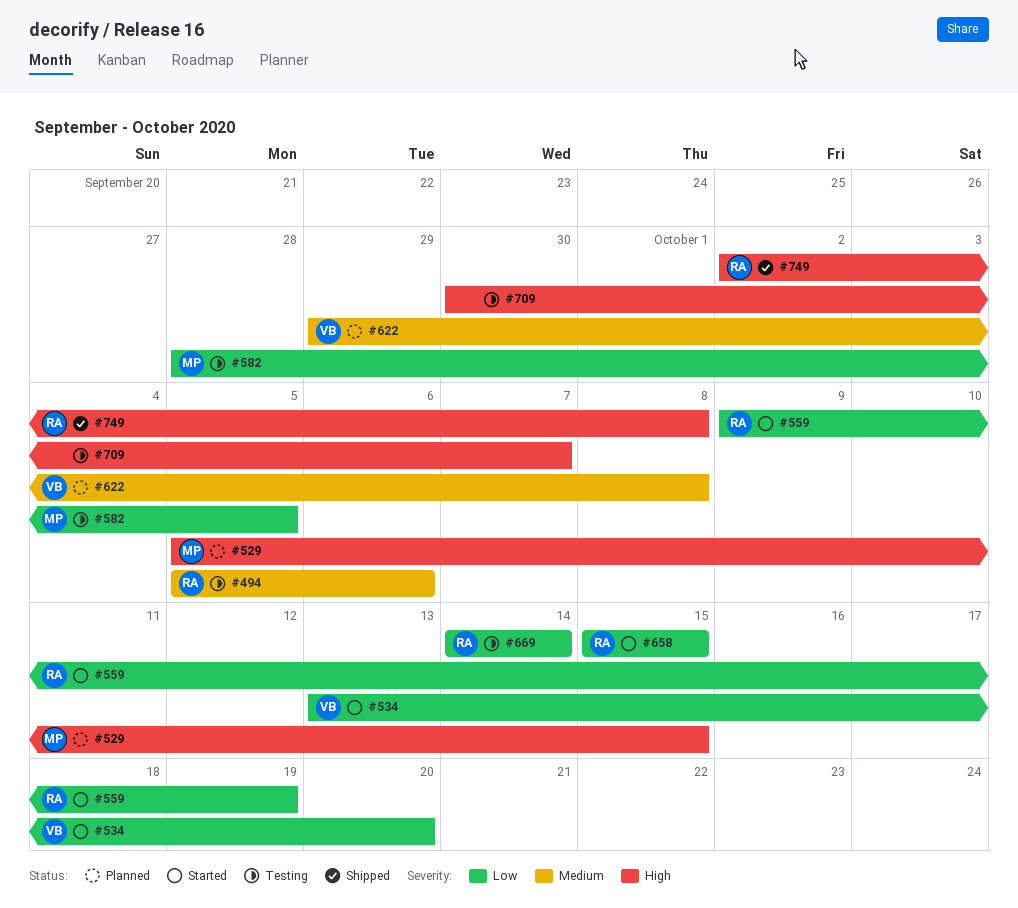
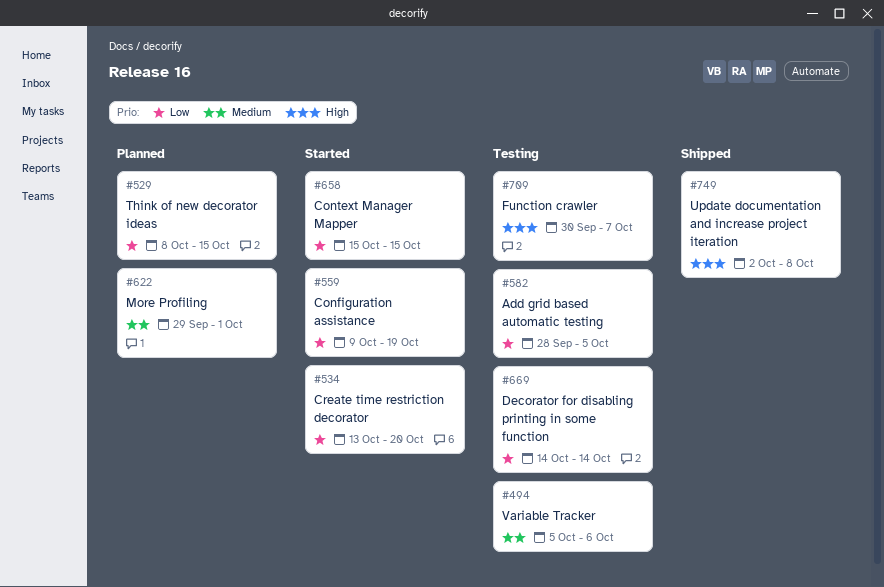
#529, priority: High -> Low
#529, start: Oct 5 -> Oct 8
#622, due: Oct 8 -> Oct 1

